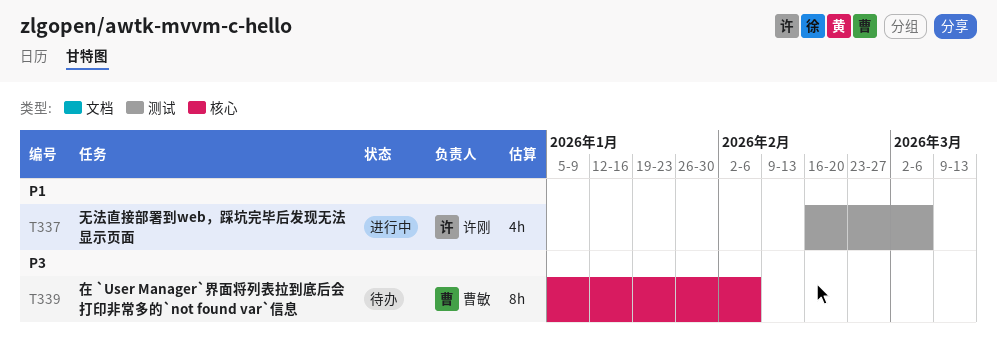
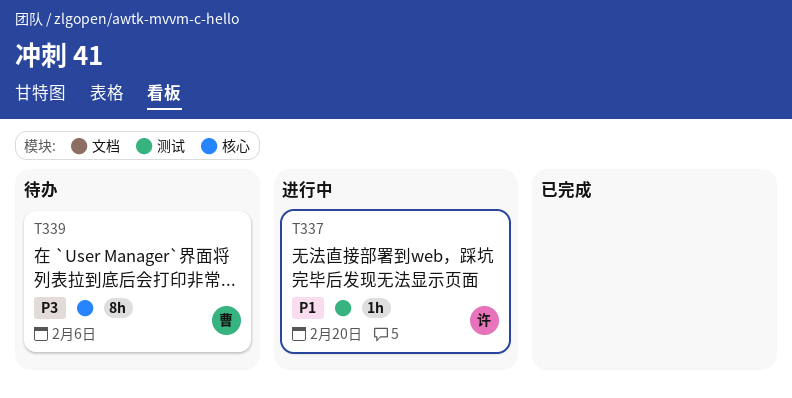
T337, estimate: 4h -> 1h
T337, due: Mar 6 -> Feb 20

